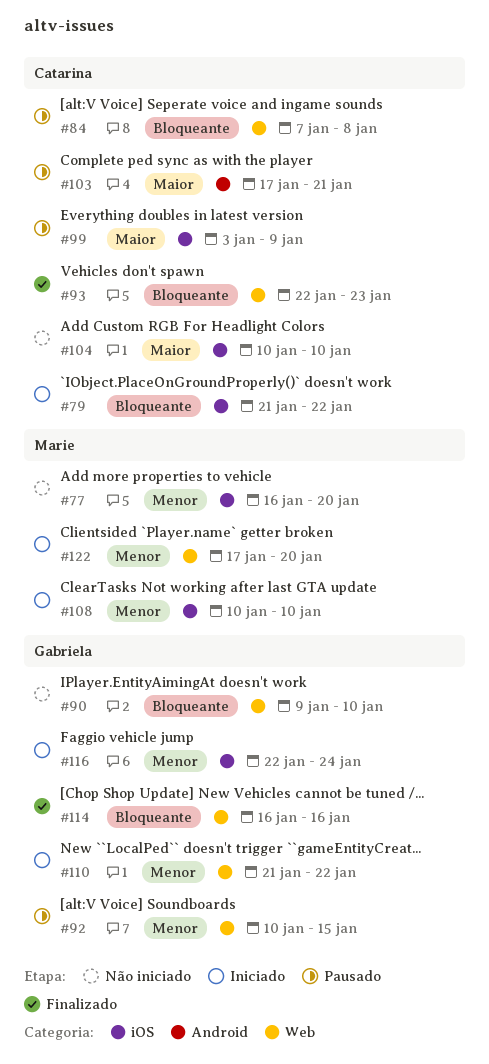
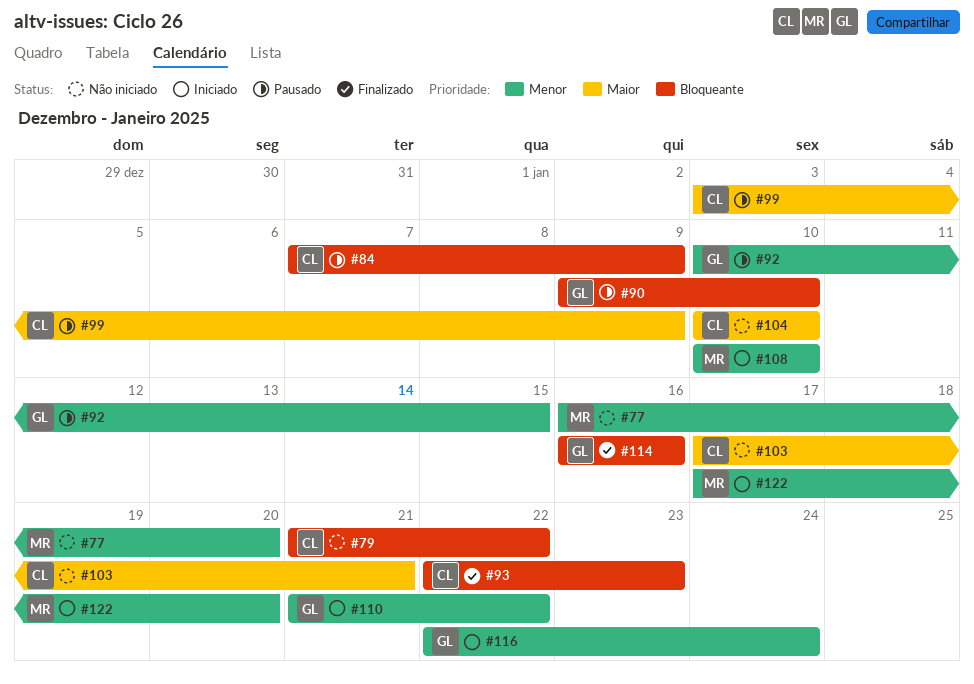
#79, status: Iniciado -> Não iniciado
#84, due: Jan 8 -> Jan 9
#90, status: Não iniciado -> Pausado
#103, status: Pausado -> Não iniciado

